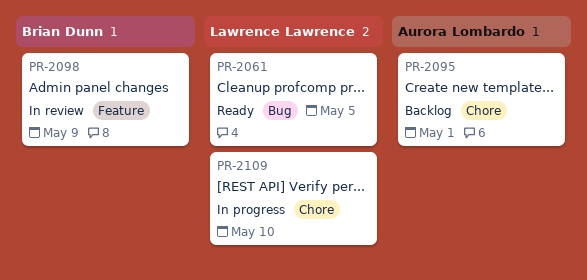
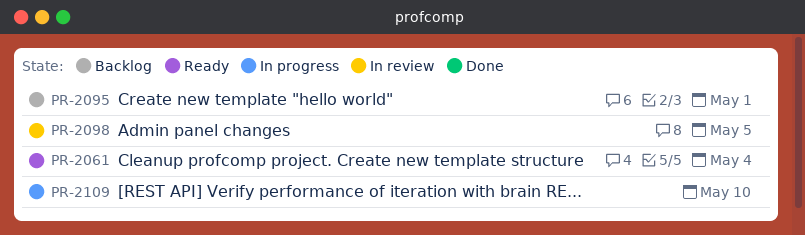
PR-2061, due: May 5 -> May 4
PR-2098, due: May 9 -> May 5

